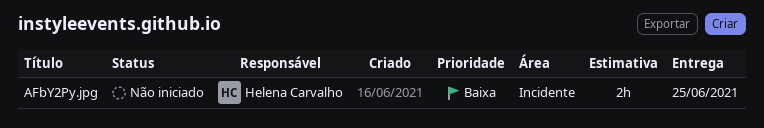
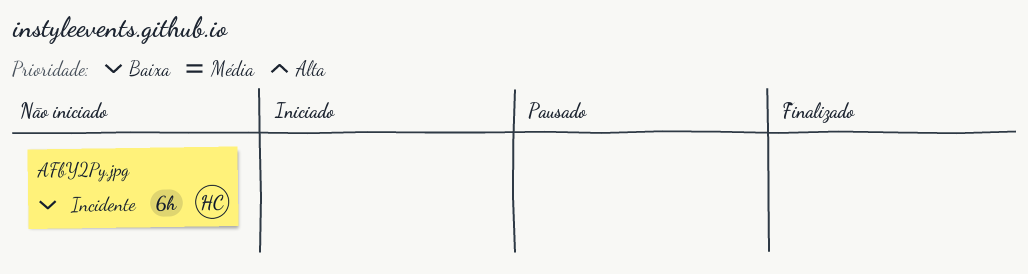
AFbY2Py.jpg, estimate: 2h -> 6h

